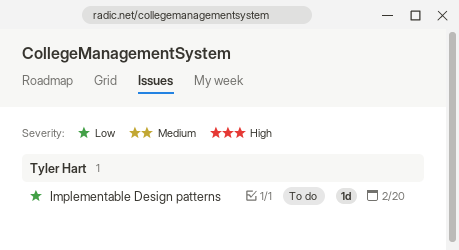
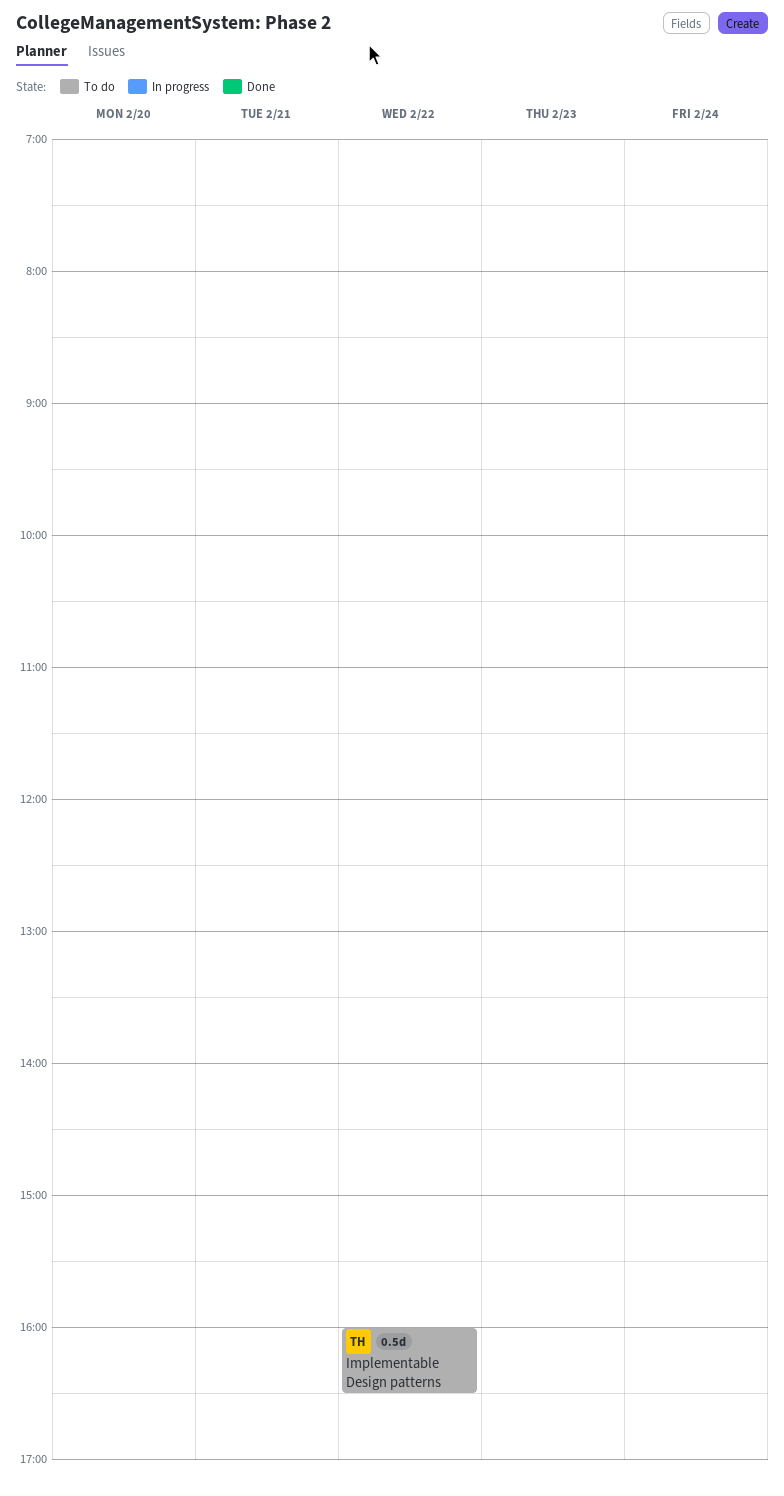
Implementable Design patterns, estimate: 1d -> 0.5d
Implementable Design patterns, day: Feb 20 -> Feb 22

